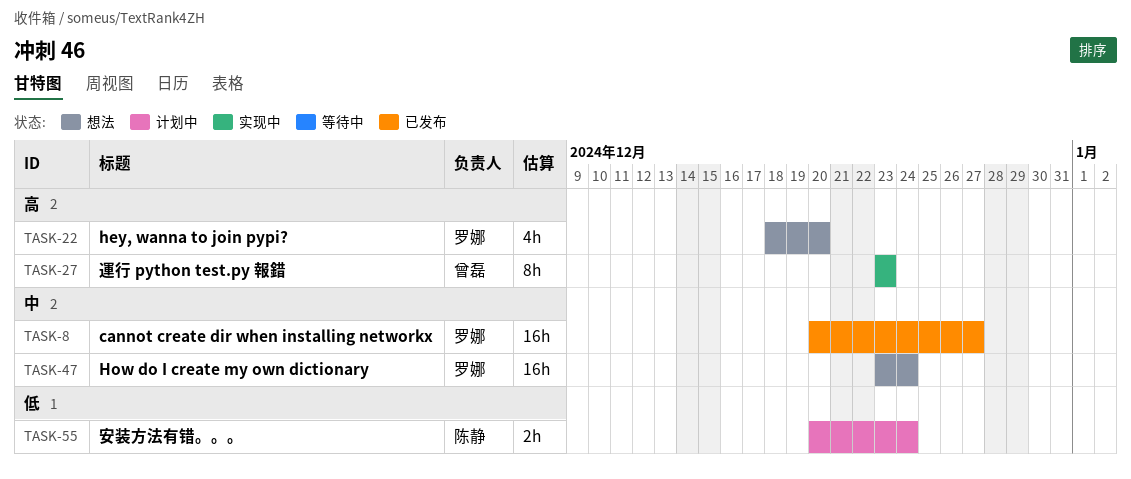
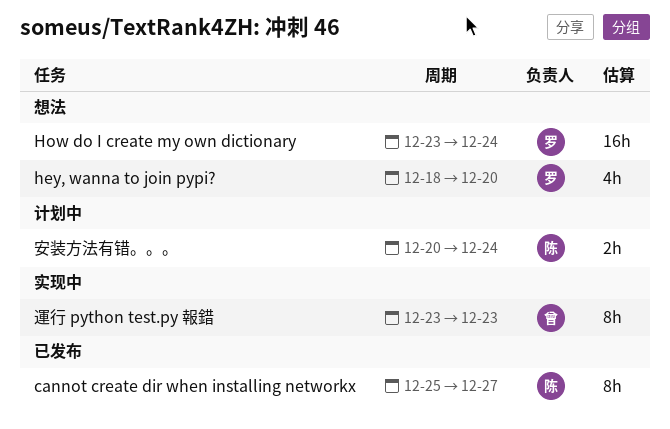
cannot create dir when installing networkx, owner: 罗娜 -> 陈静
cannot create dir when installing networkx, estimate: 16h -> 8h
cannot create dir when installing networkx, start: Dec 20 -> Dec 25

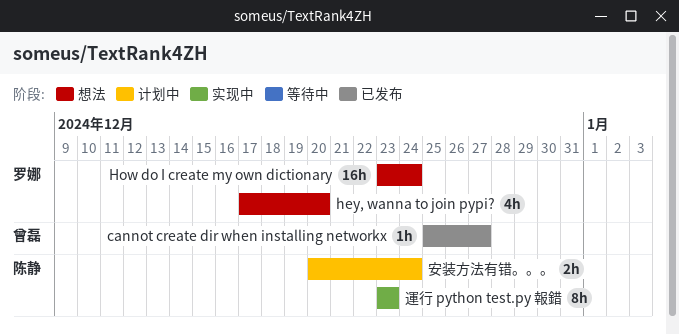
cannot create dir when installing networkx, owner: 陈静 -> 曾磊
cannot create dir when installing networkx, estimate: 8h -> 1h
hey, wanna to join pypi?, start: Dec 18 -> Dec 17
運行 python test.py 報錯, owner: 曾磊 -> 陈静

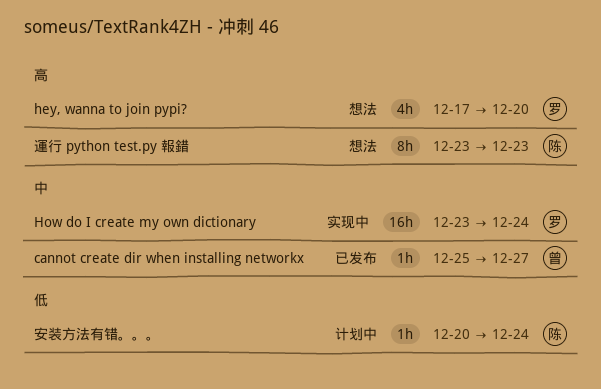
How do I create my own dictionary, status: 想法 -> 实现中
安装方法有错。。。, estimate: 2h -> 1h
運行 python test.py 報錯, status: 实现中 -> 想法

